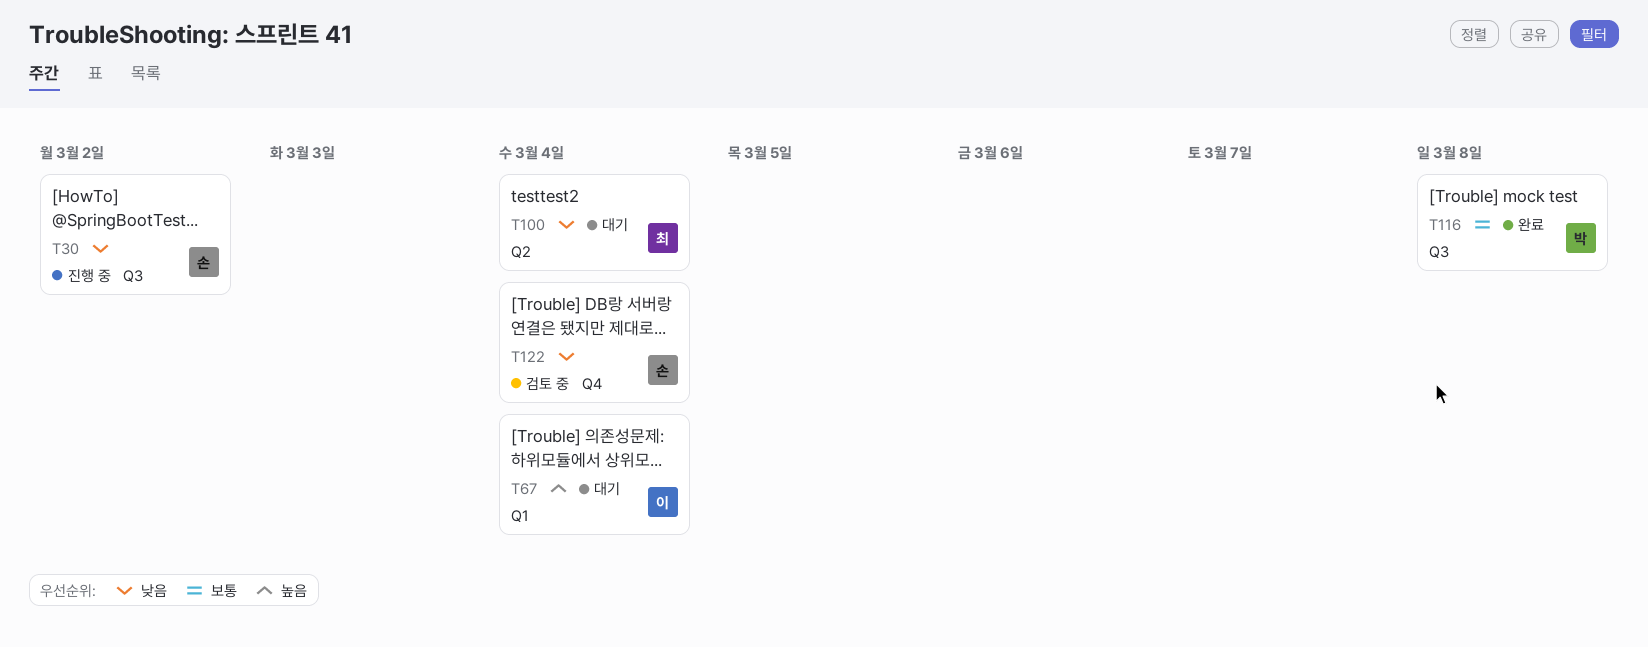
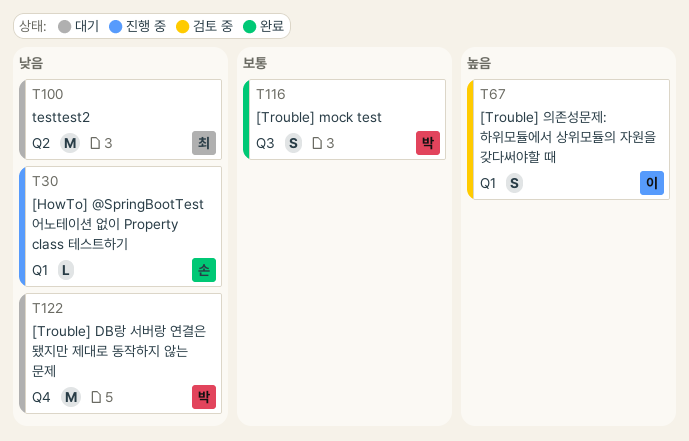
T30, label: Q3 -> Q1
T67, status: 대기 -> 검토 중
T122, status: 검토 중 -> 대기
T122, owner: 손 -> 박

